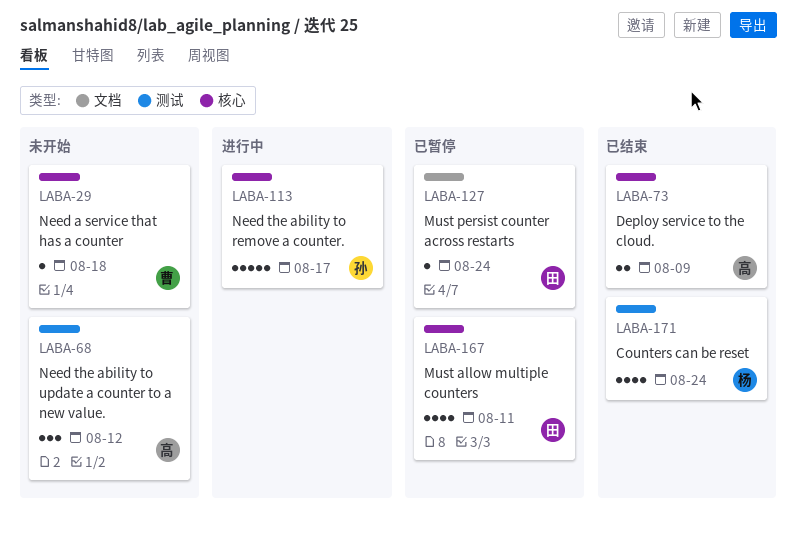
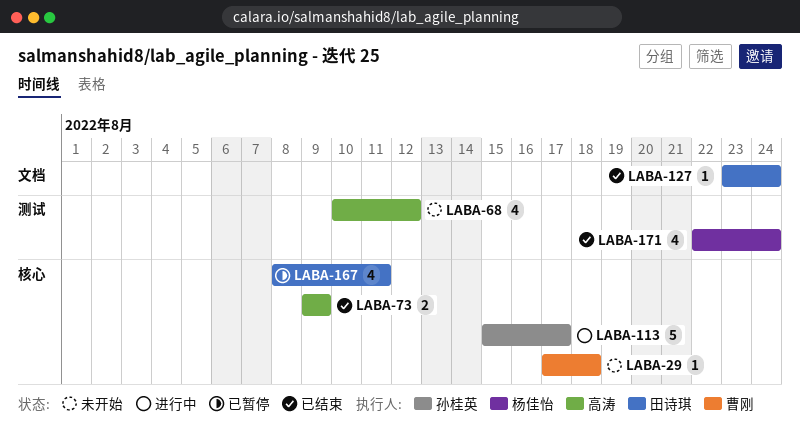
LABA-68, estimate: 3 -> 4
LABA-127, status: 已暂停 -> 已结束

